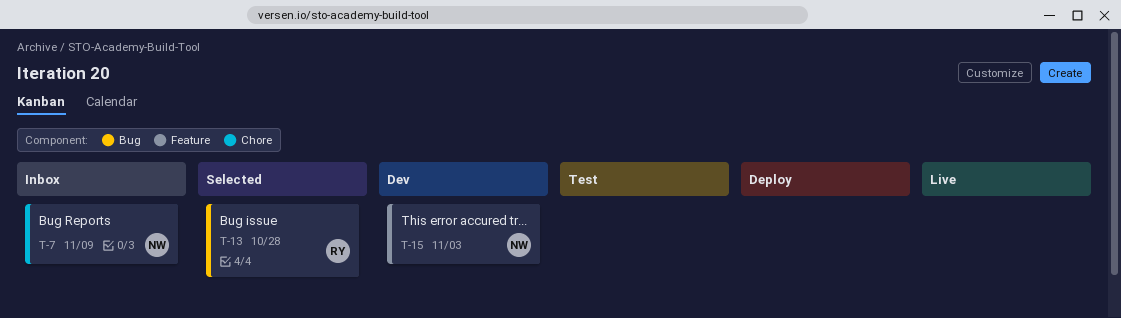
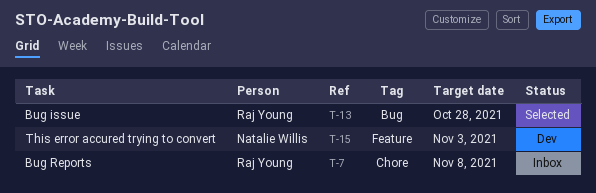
T-7, owner: Natalie Willis -> Raj Young
T-7, due: Nov 9 -> Nov 8

